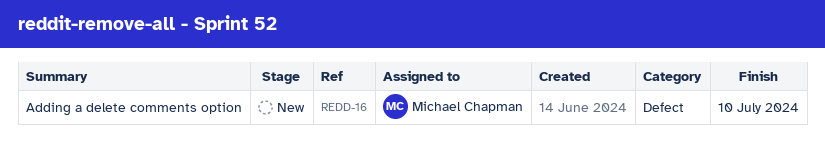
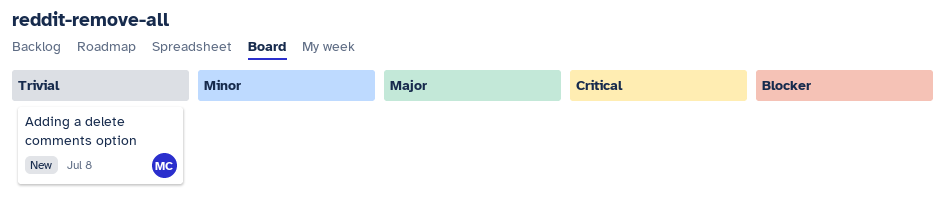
Adding a delete comments option, due: Jul 10 -> Jul 8

